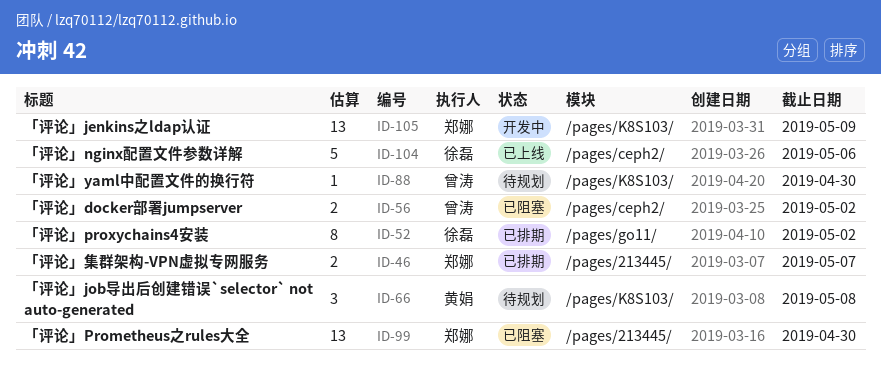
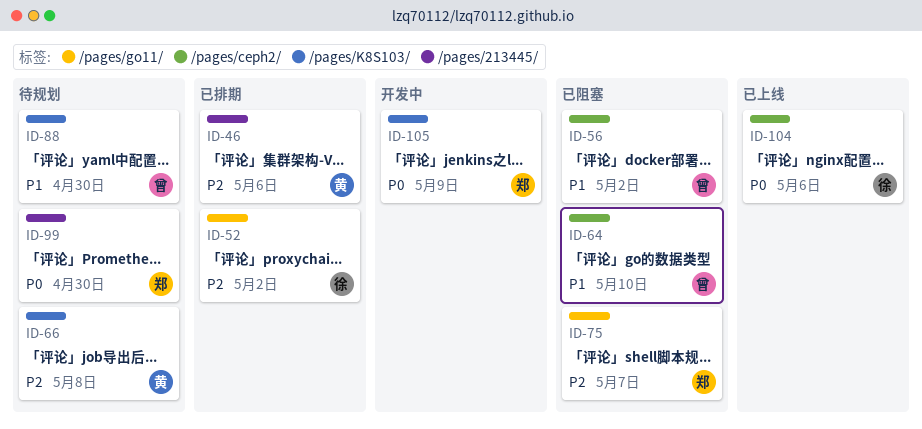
ID-46, owner: 郑娜 -> 黄娟
ID-46, due: May 7 -> May 6
ID-64: none -> present
ID-75: none -> present
ID-99, status: 已阻塞 -> 待规划

